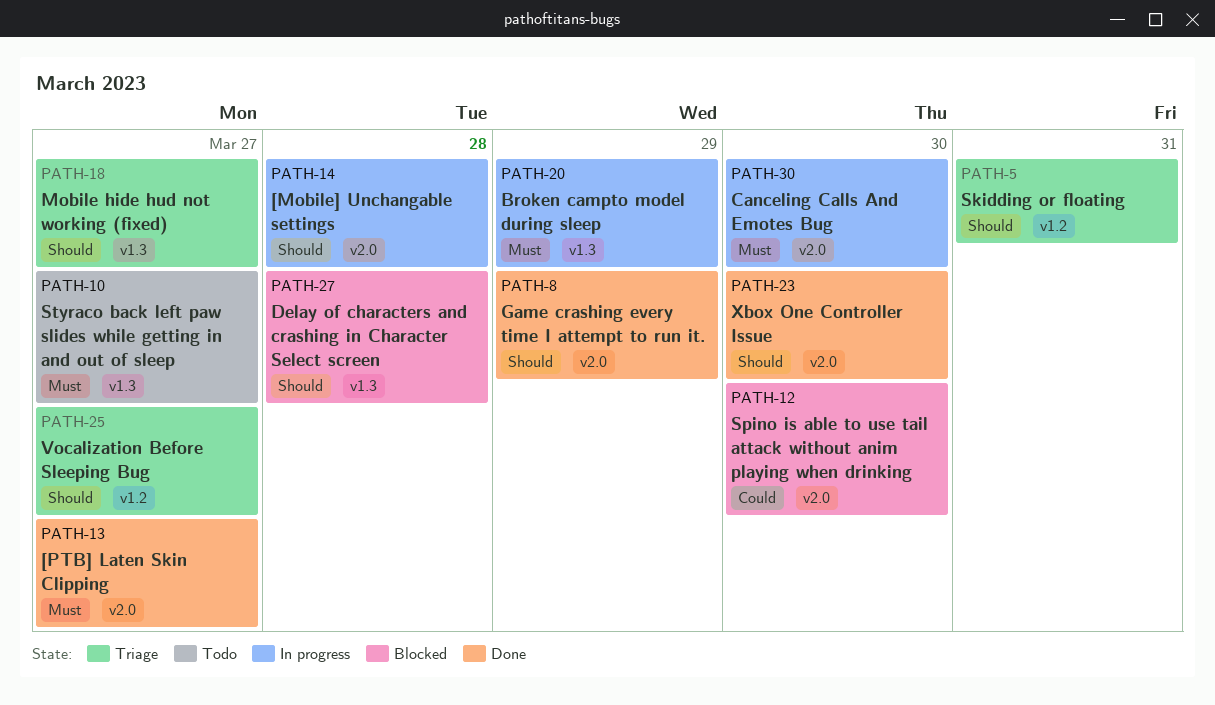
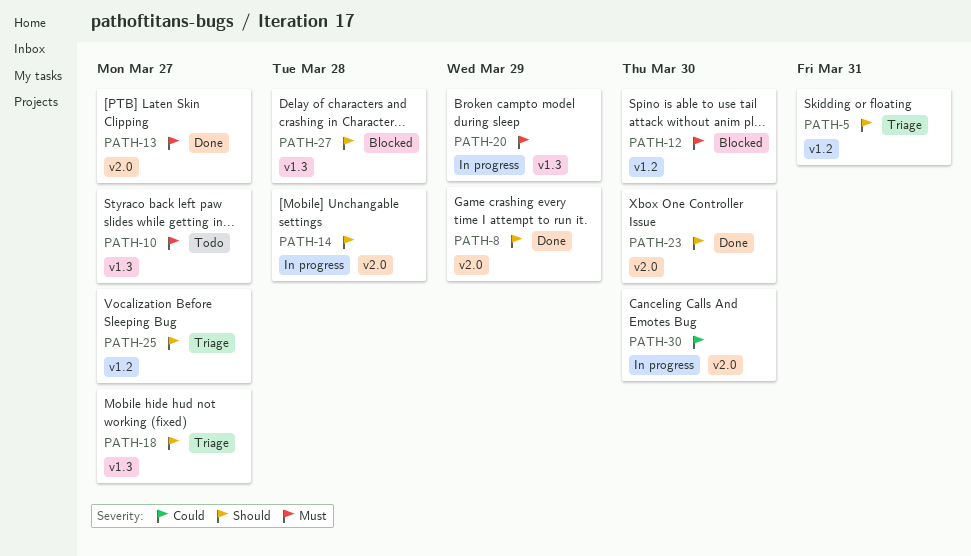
PATH-12, priority: Could -> Must
PATH-12, label: v2.0 -> v1.2
PATH-30, priority: Must -> Could

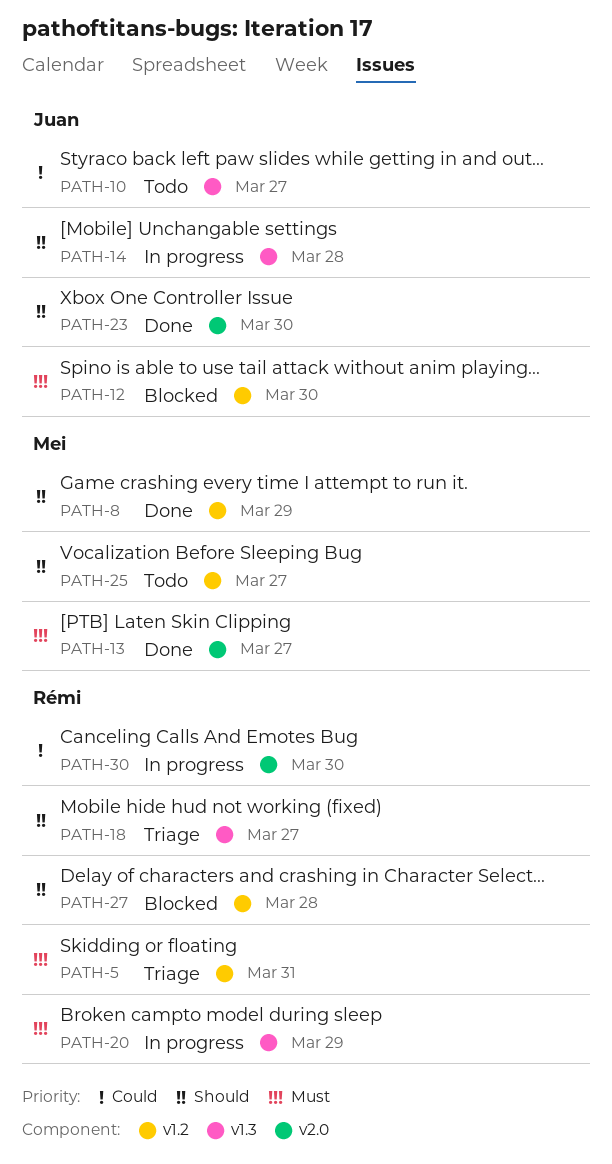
PATH-5, priority: Should -> Must
PATH-8, label: v2.0 -> v1.2
PATH-10, priority: Must -> Could
PATH-14, label: v2.0 -> v1.3
PATH-25, status: Triage -> Todo
PATH-27, label: v1.3 -> v1.2

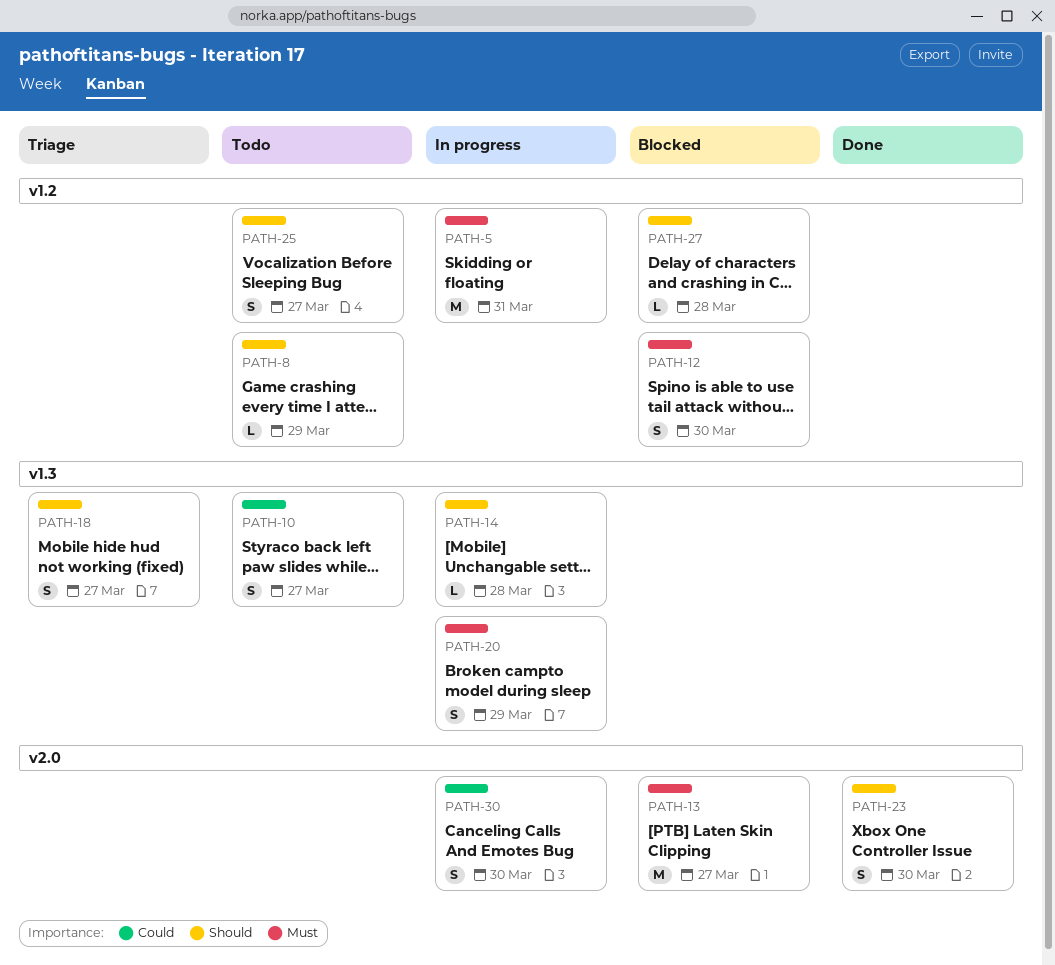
PATH-5, status: Triage -> In progress
PATH-8, status: Done -> Todo
PATH-13, status: Done -> Blocked

